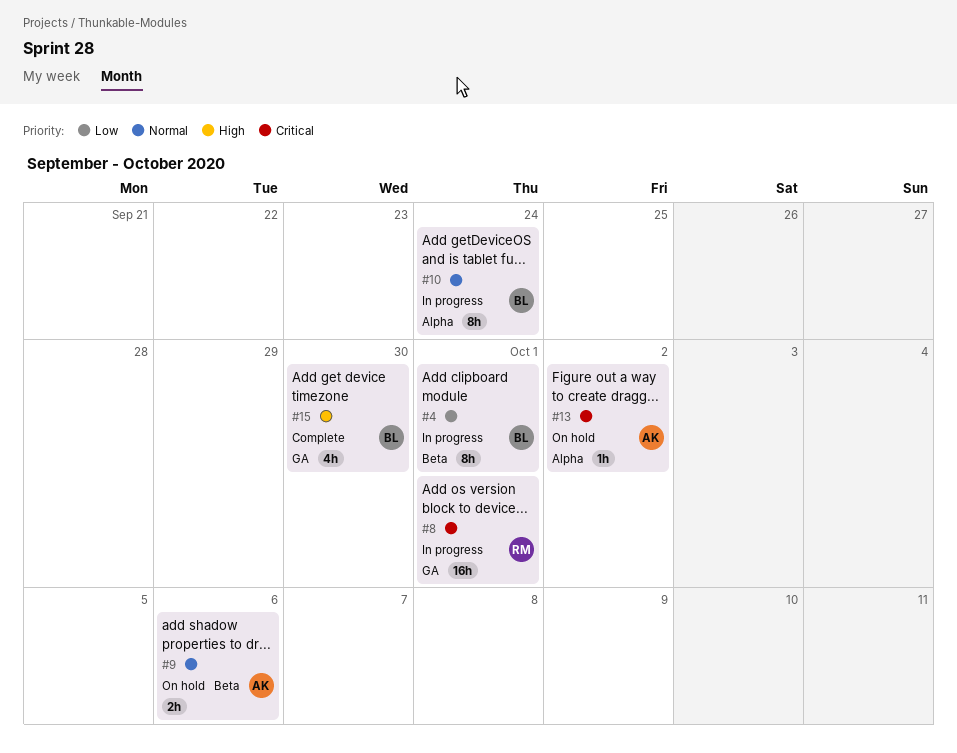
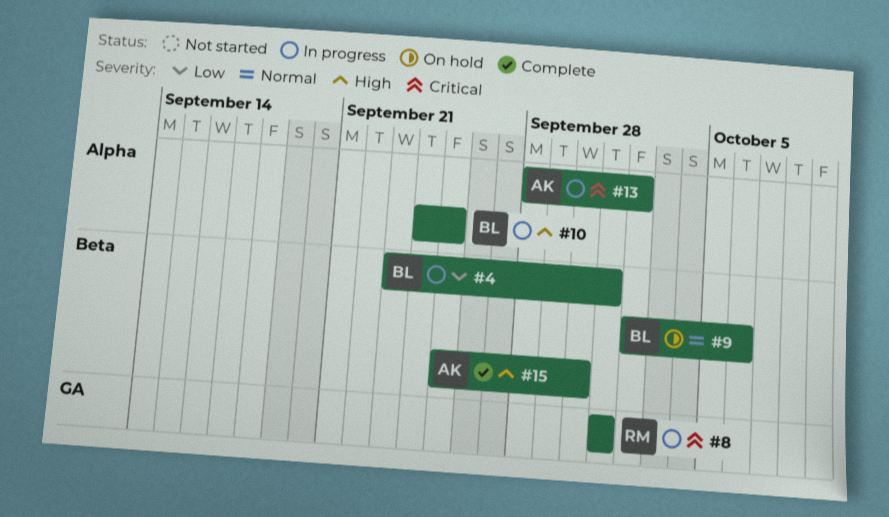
#9, owner: AK -> BL
#10, priority: Normal -> High
#10, due: Sep 24 -> Sep 25
#13, status: On hold -> In progress
#15, owner: BL -> AK
#15, label: GA -> Beta

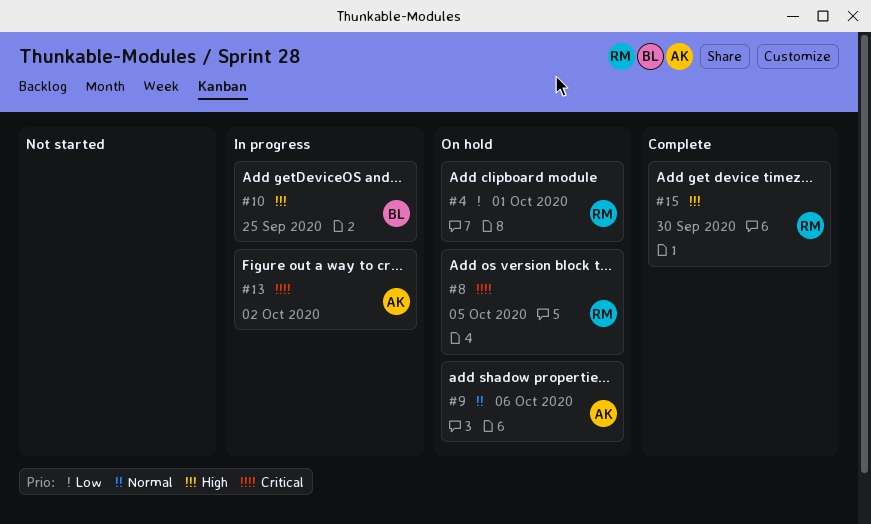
#4, status: In progress -> On hold
#4, owner: BL -> RM
#8, status: In progress -> On hold
#8, due: Oct 1 -> Oct 5
#9, owner: BL -> AK
#15, owner: AK -> RM

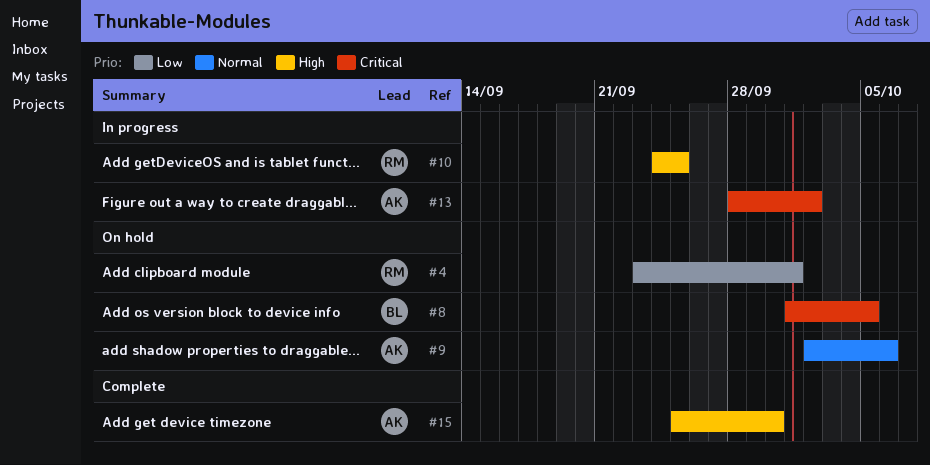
#8, owner: RM -> BL
#10, owner: BL -> RM
#15, owner: RM -> AK

